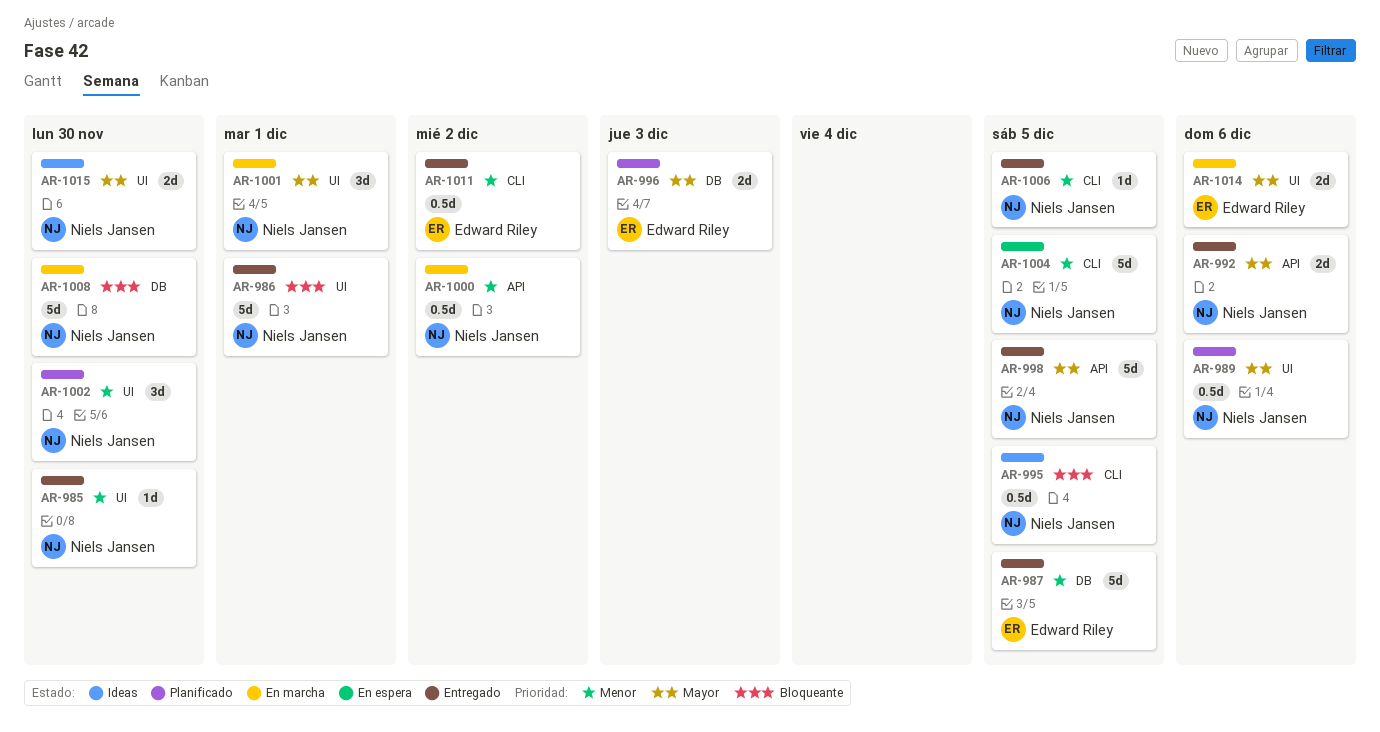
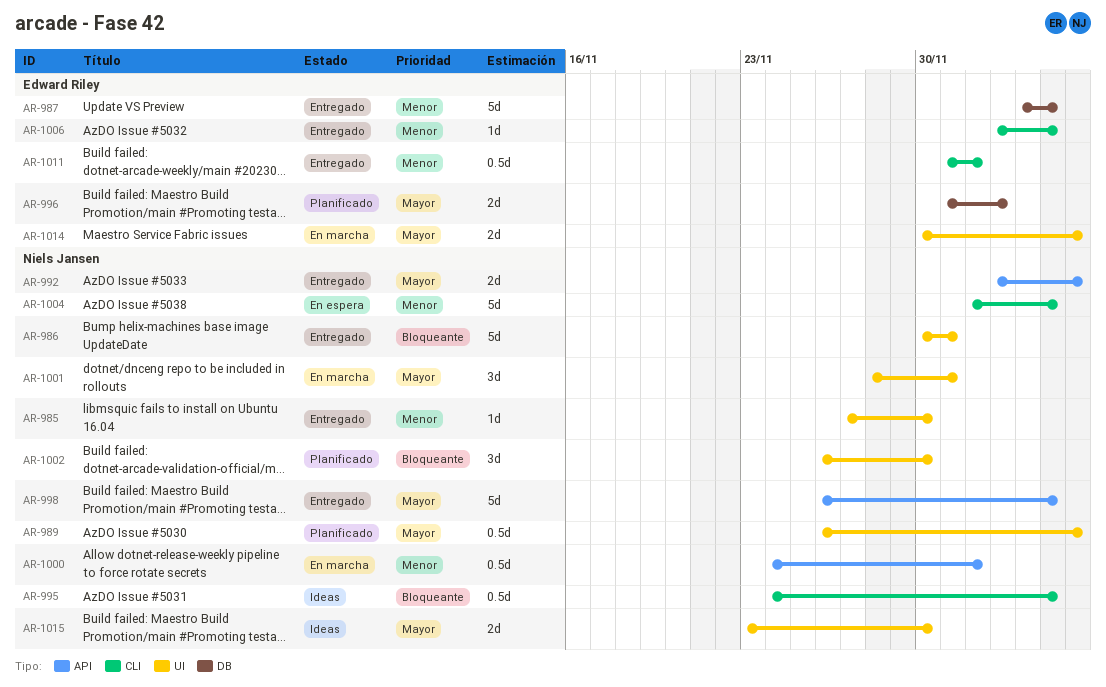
AR-1002, priority: Menor -> Bloqueante
AR-1006, owner: Niels Jansen -> Edward Riley
AR-1008: present -> none

